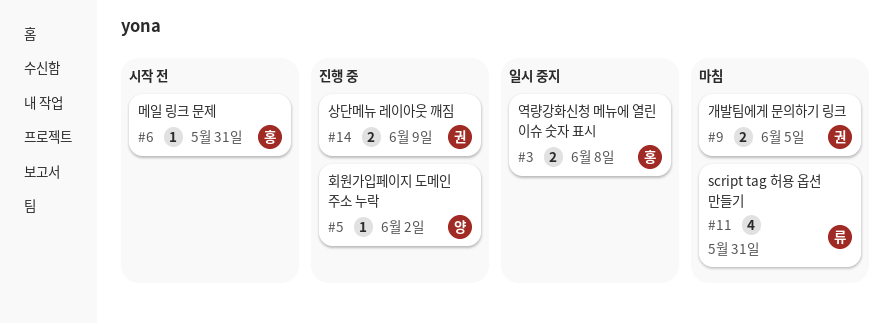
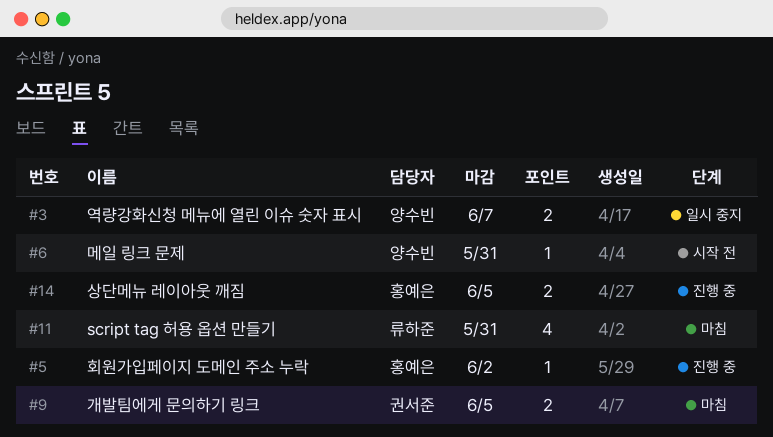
#3, owner: 홍예은 -> 양수빈
#3, due: Jun 8 -> Jun 7
#5, owner: 양수빈 -> 홍예은
#6, owner: 홍예은 -> 양수빈
#14, owner: 권서준 -> 홍예은
#14, due: Jun 9 -> Jun 5

